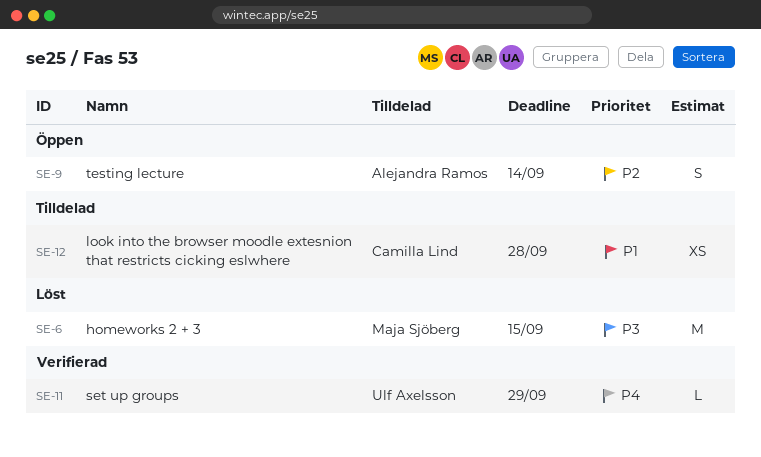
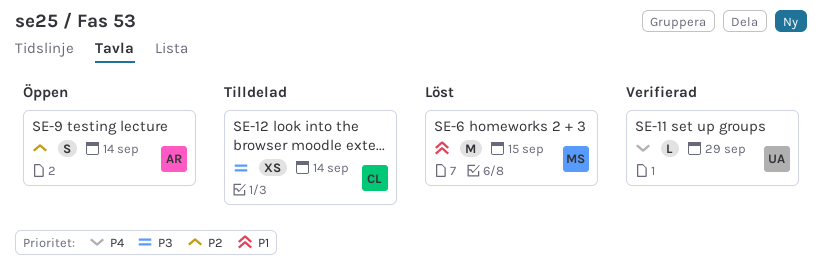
SE-6, priority: P3 -> P1
SE-12, priority: P1 -> P3
SE-12, due: Sep 28 -> Sep 14

